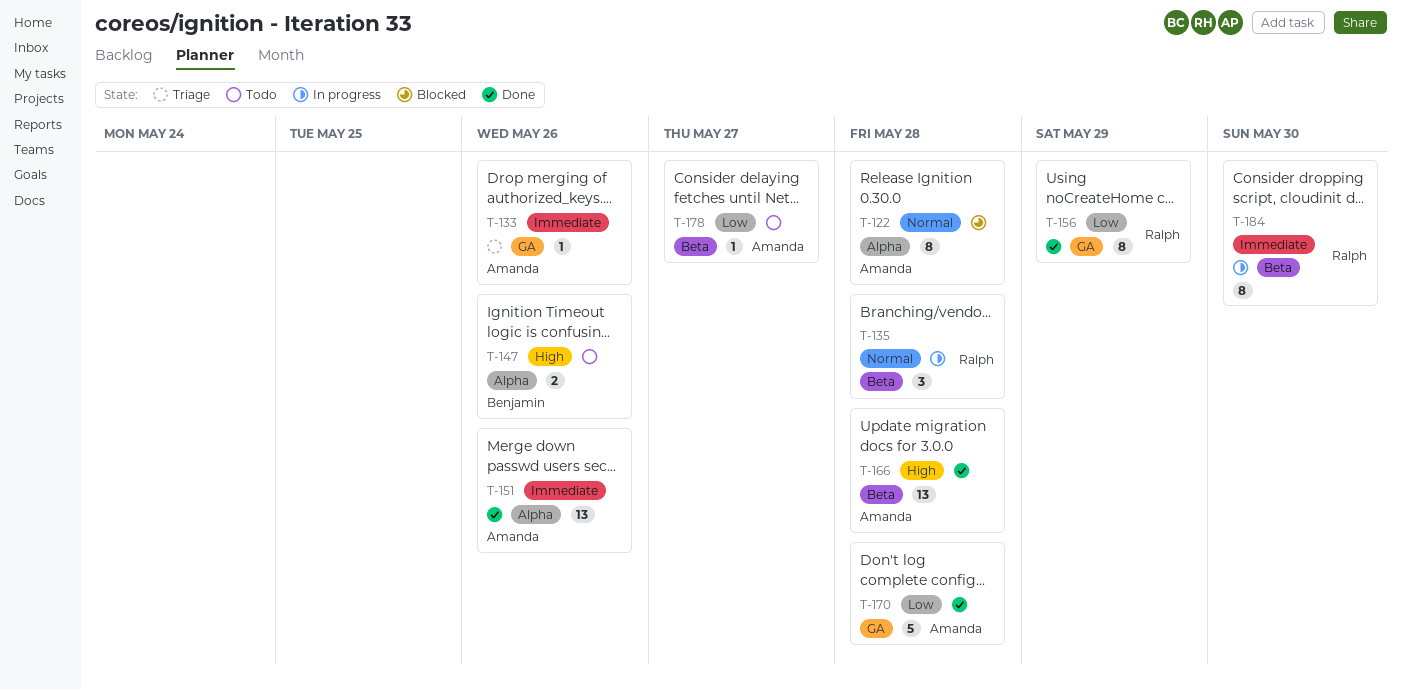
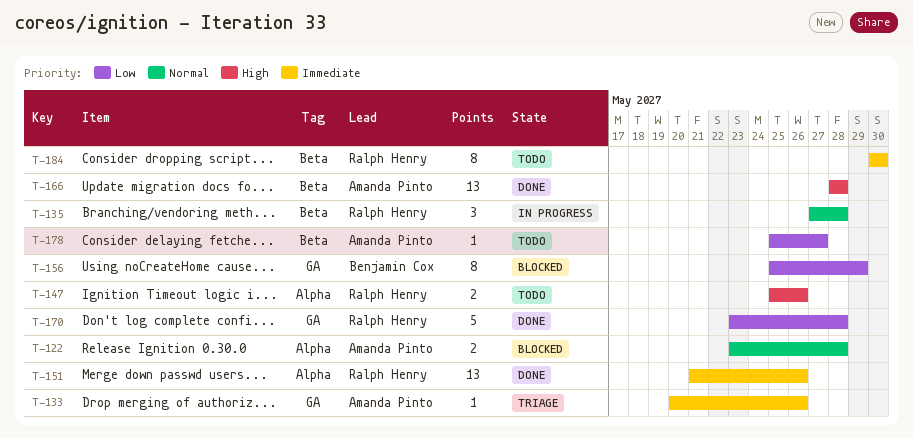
T-122, estimate: 8 -> 2
T-147, owner: Benjamin Cox -> Ralph Henry
T-151, owner: Amanda Pinto -> Ralph Henry
T-156, status: Done -> Blocked
T-156, owner: Ralph Henry -> Benjamin Cox
T-170, owner: Amanda Pinto -> Ralph Henry
T-184, status: In progress -> Todo

